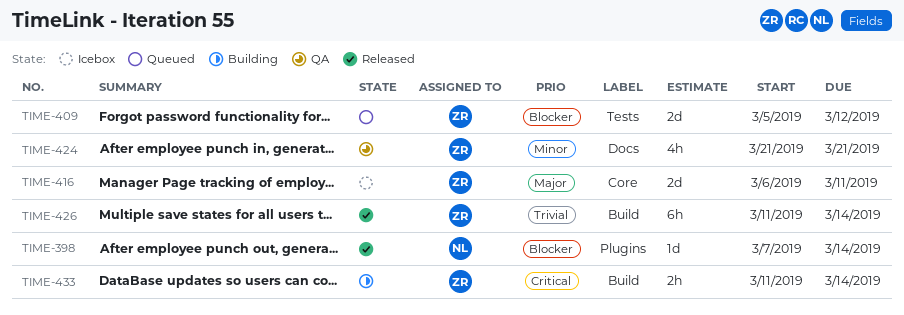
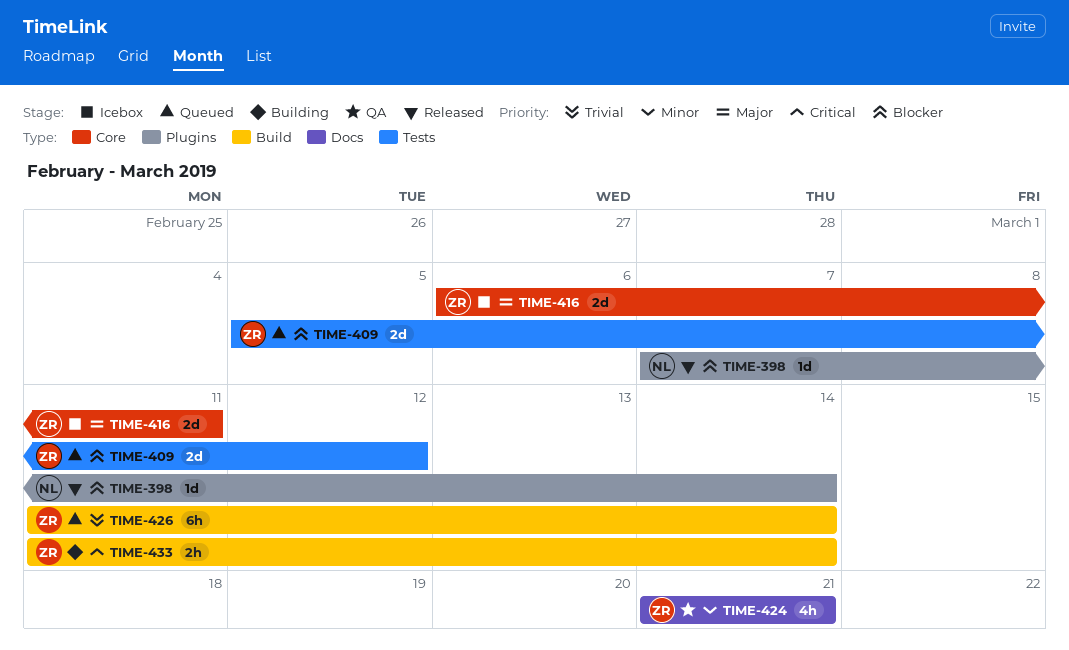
TIME-426, status: Released -> Queued

